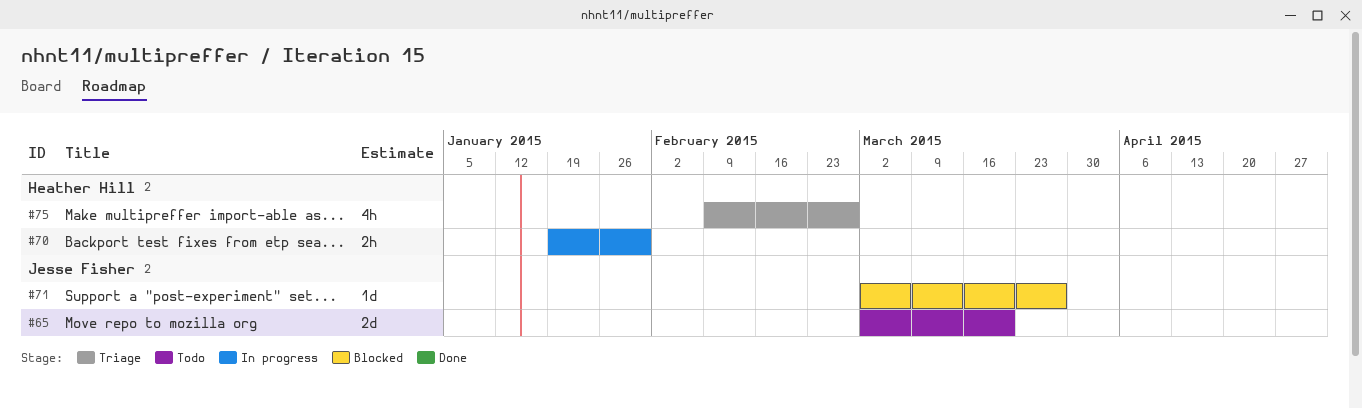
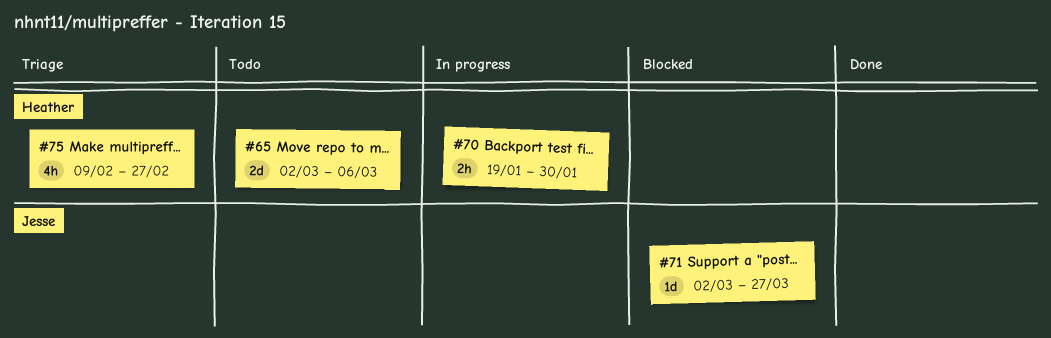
#65, owner: Jesse Fisher -> Heather Hill
#65, due: Mar 20 -> Mar 6

